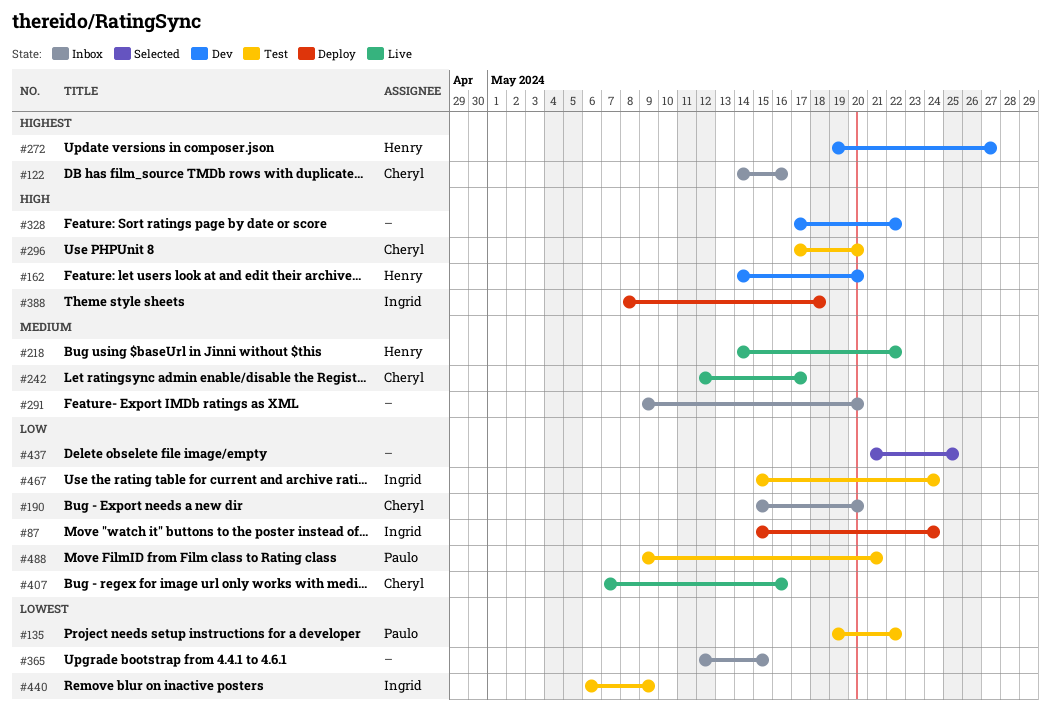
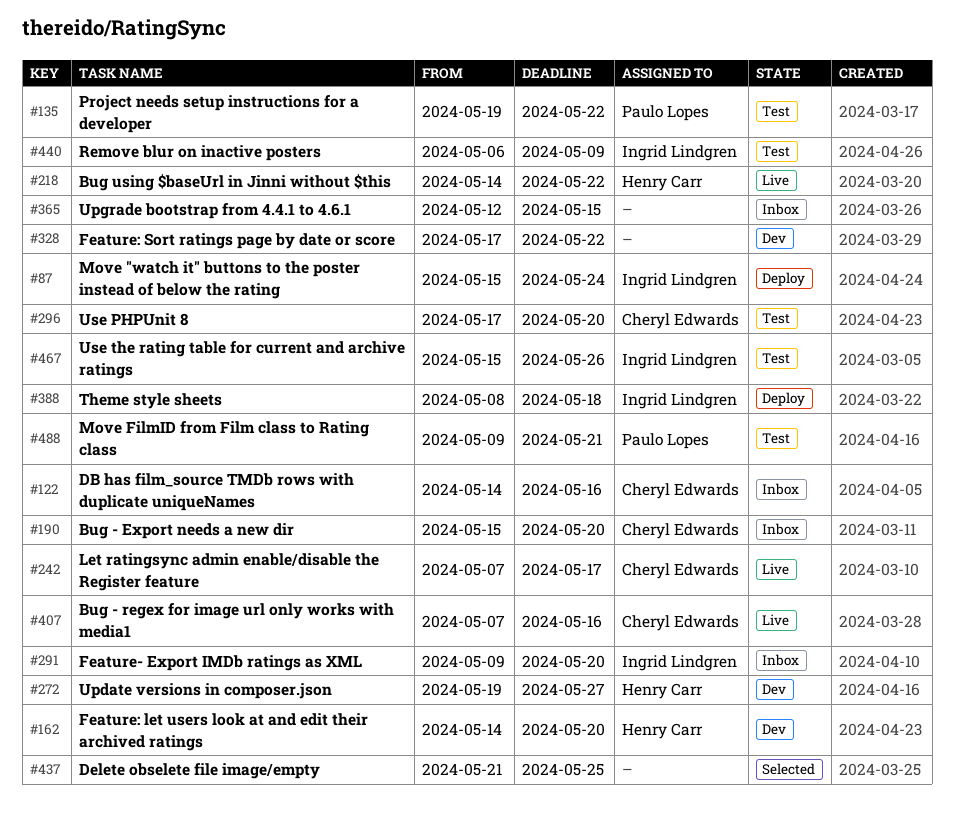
#242, start: May 12 -> May 7
#291, owner: none -> Ingrid Lindgren
#467, due: May 24 -> May 26

